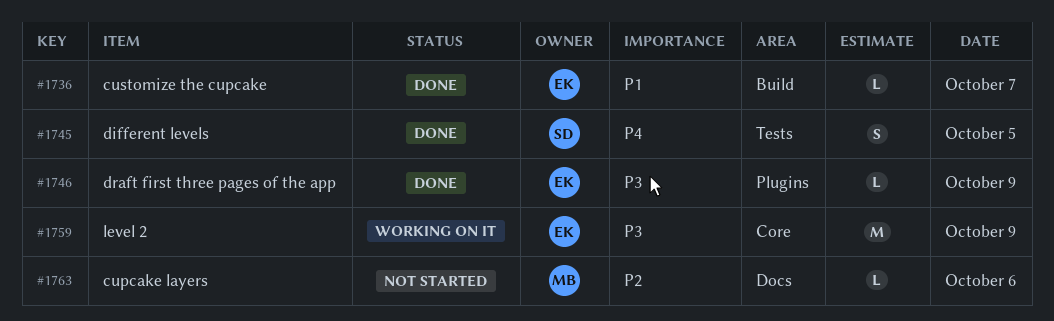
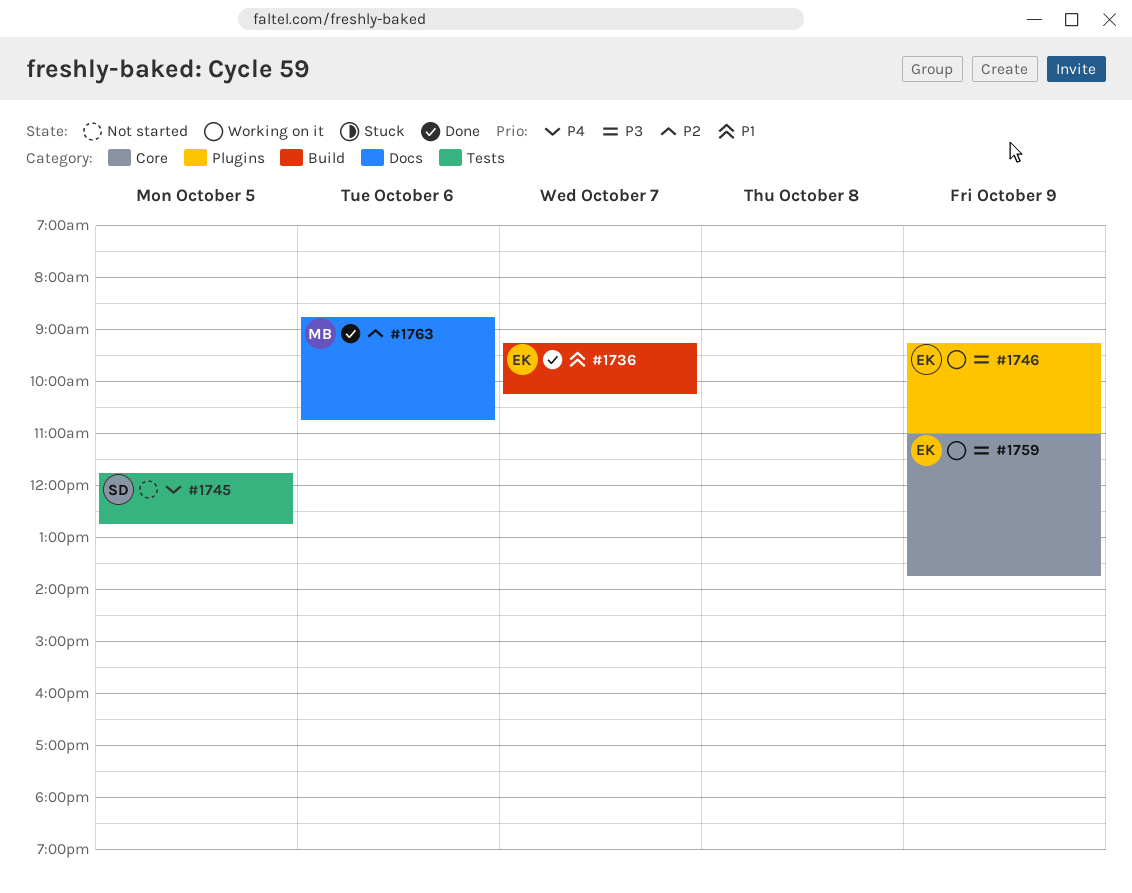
#1745, status: Done -> Not started
#1746, status: Done -> Working on it
#1763, status: Not started -> Done

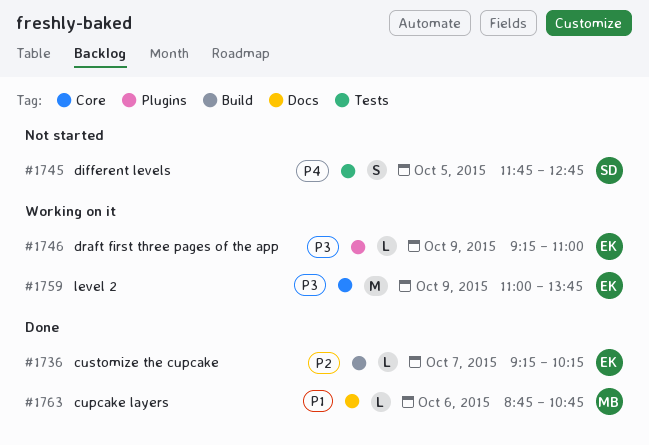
#1736, priority: P1 -> P2
#1763, priority: P2 -> P1

